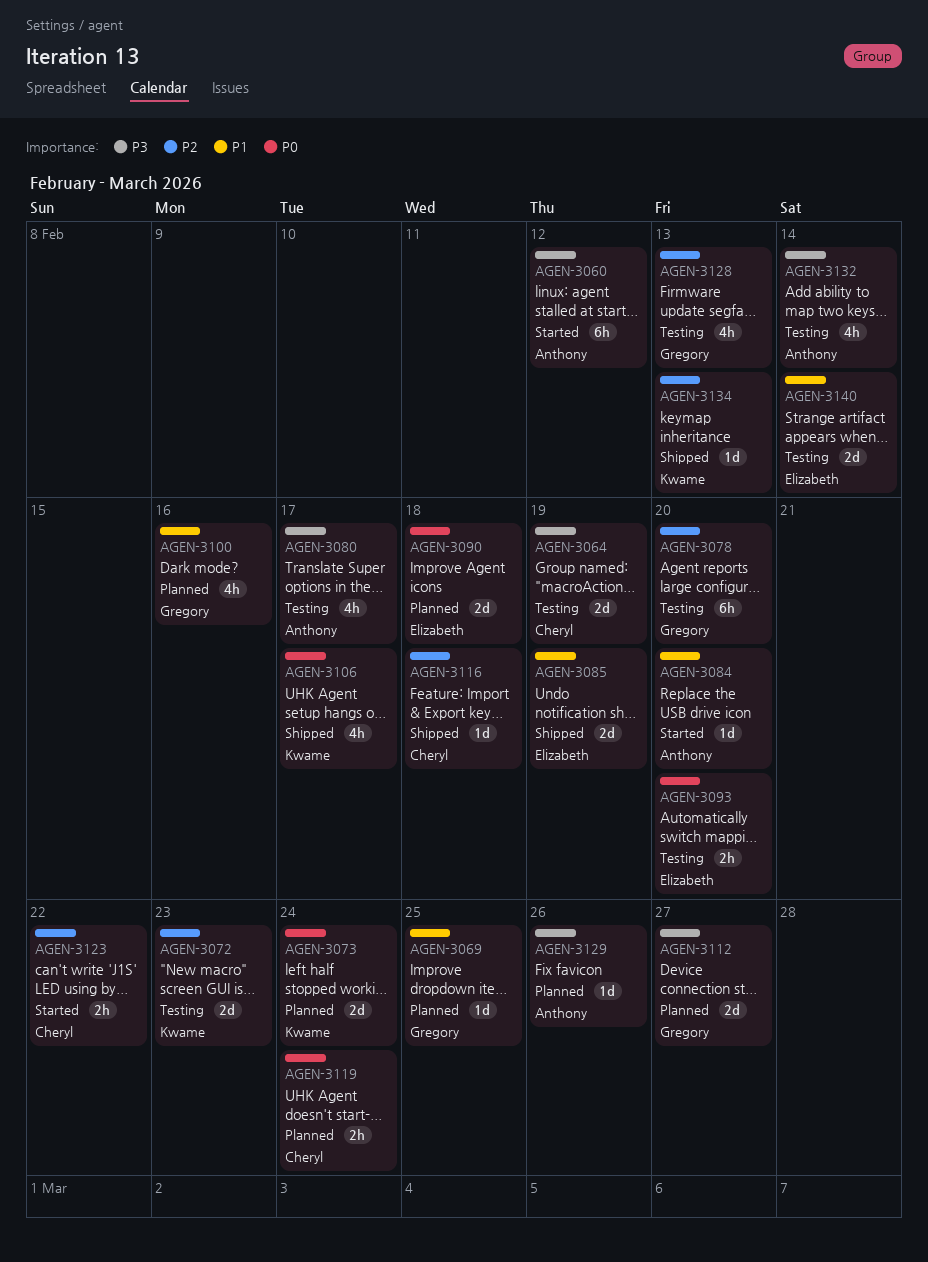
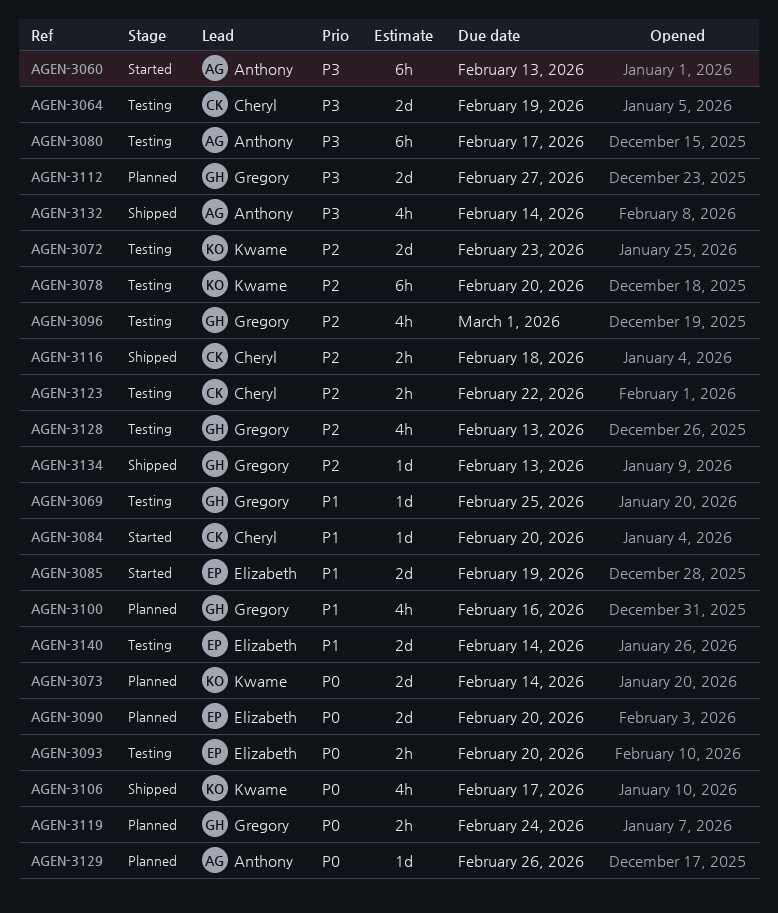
AGEN-3060, due: Feb 12 -> Feb 13
AGEN-3069, status: Planned -> Testing
AGEN-3073, due: Feb 24 -> Feb 14
AGEN-3078, owner: Gregory -> Kwame
AGEN-3080, estimate: 4h -> 6h
AGEN-3084, owner: Anthony -> Cheryl
AGEN-3085, status: Shipped -> Started
AGEN-3090, due: Feb 18 -> Feb 20
AGEN-3096: none -> present
AGEN-3116, estimate: 1d -> 2h
AGEN-3119, owner: Cheryl -> Gregory
AGEN-3123, status: Started -> Testing
AGEN-3129, priority: P3 -> P0
AGEN-3132, status: Testing -> Shipped
AGEN-3134, owner: Kwame -> Gregory

